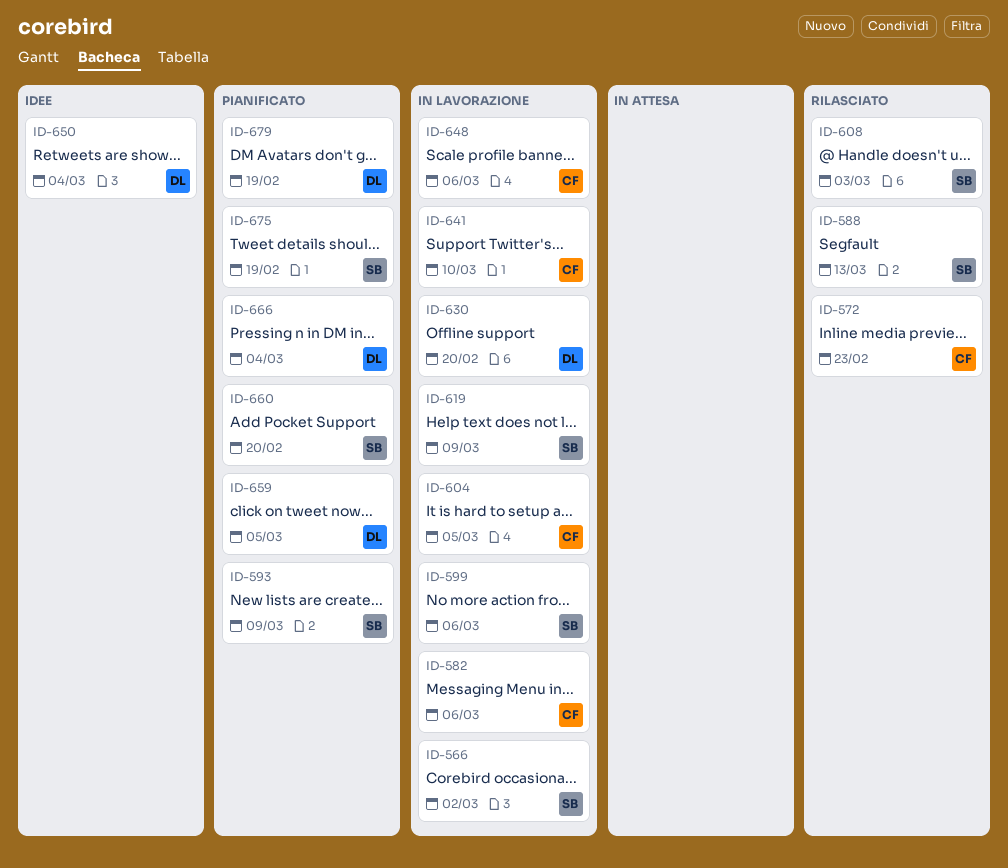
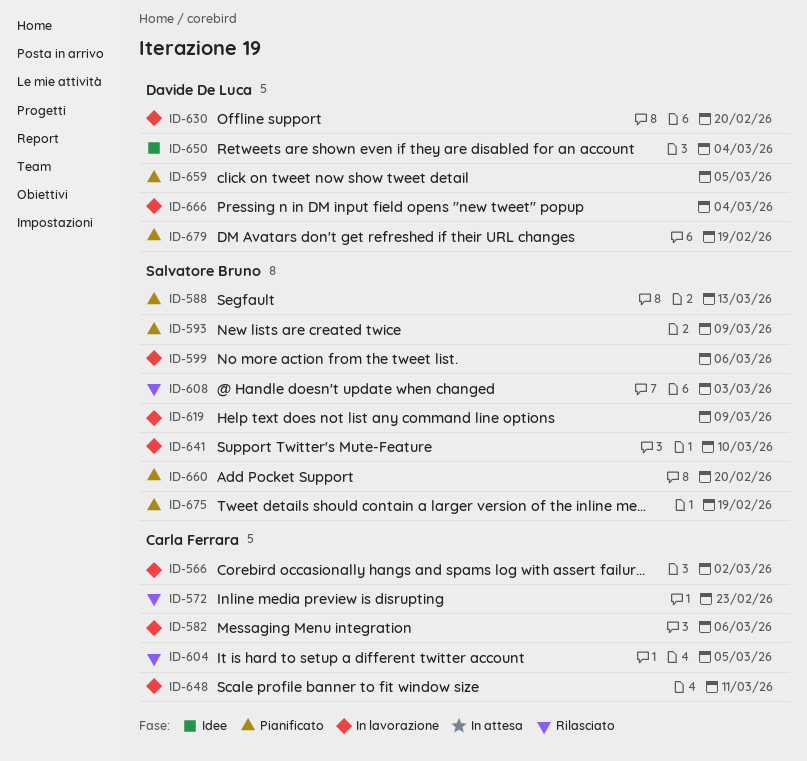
ID-566, owner: Salvatore Bruno -> Carla Ferrara
ID-588, status: Rilasciato -> Pianificato
ID-604, status: In lavorazione -> Rilasciato
ID-641, owner: Carla Ferrara -> Salvatore Bruno
ID-648, due: Mar 6 -> Mar 11
ID-666, status: Pianificato -> In lavorazione

